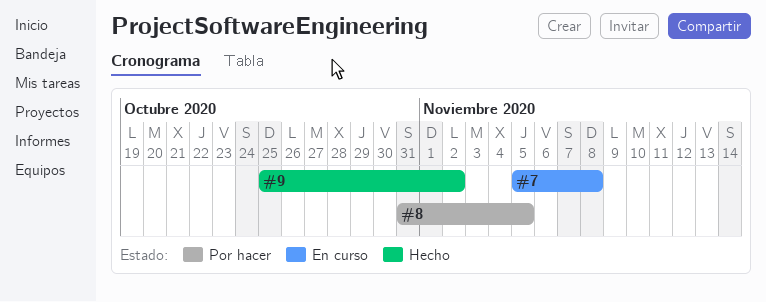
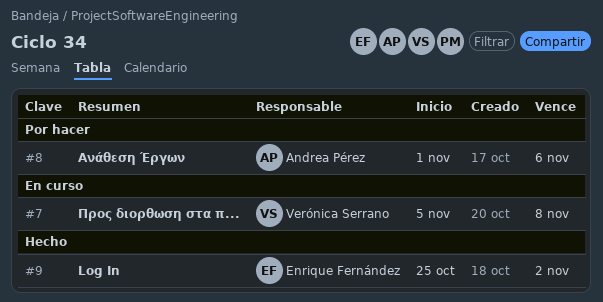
#8, start: Oct 31 -> Nov 1
#8, due: Nov 5 -> Nov 6

